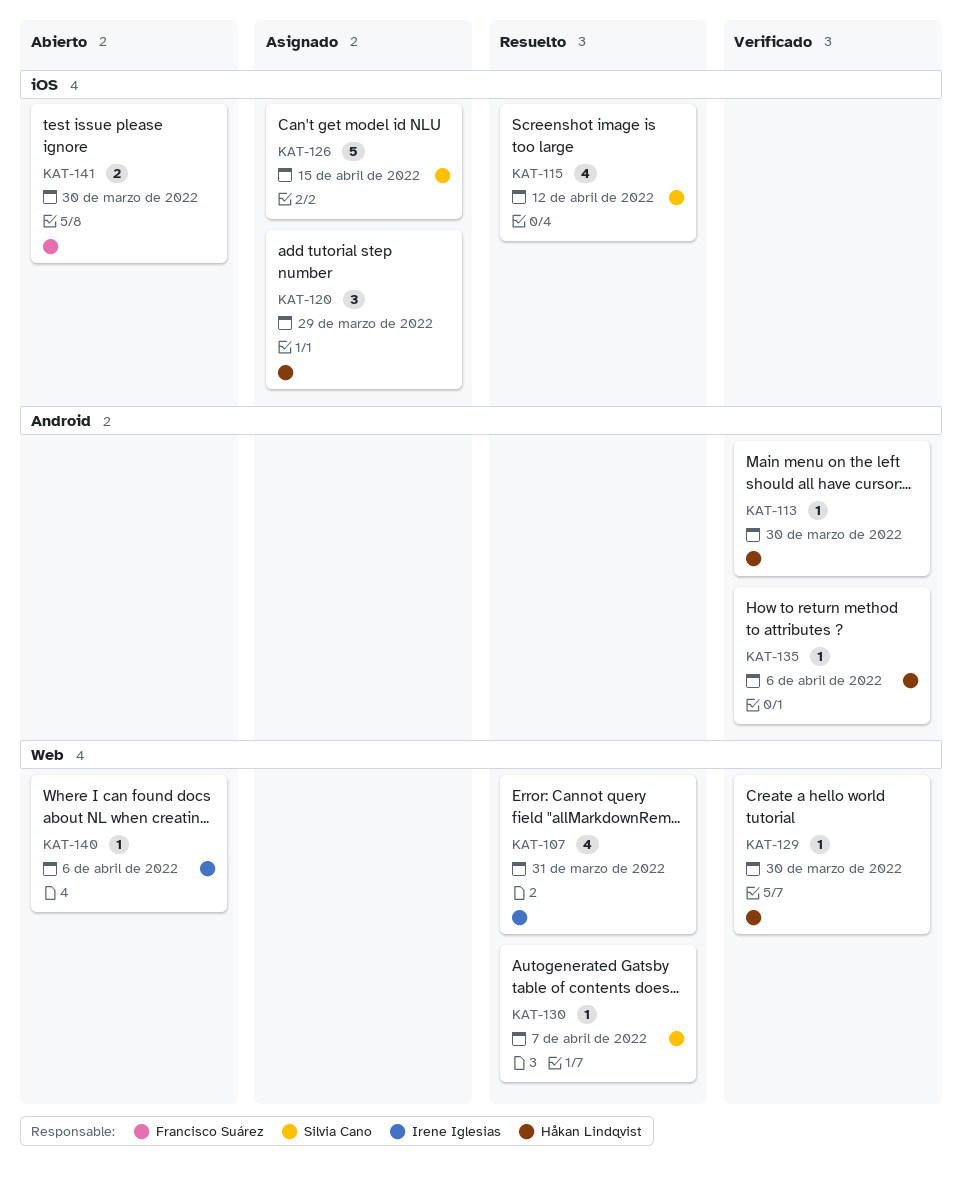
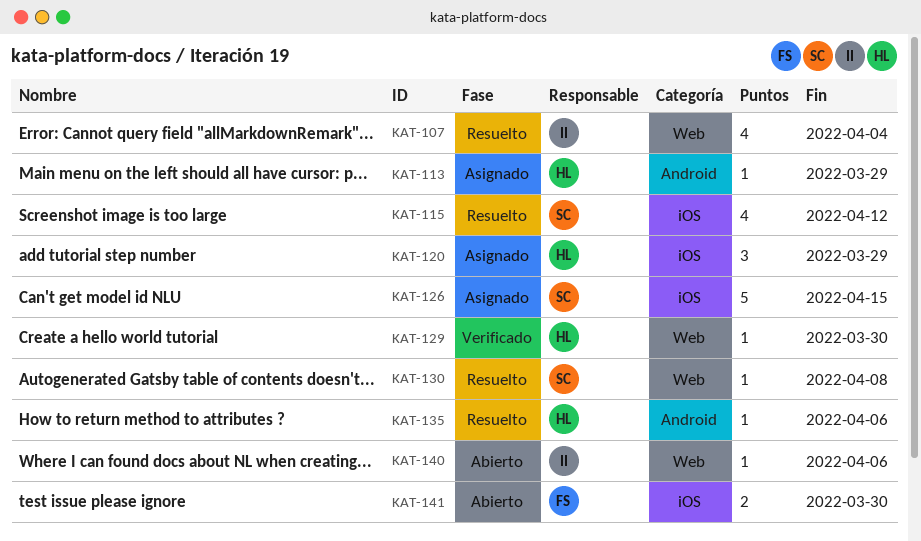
KAT-107, due: Mar 31 -> Apr 4
KAT-113, status: Verificado -> Asignado
KAT-113, due: Mar 30 -> Mar 29
KAT-130, due: Apr 7 -> Apr 8
KAT-135, status: Verificado -> Resuelto

